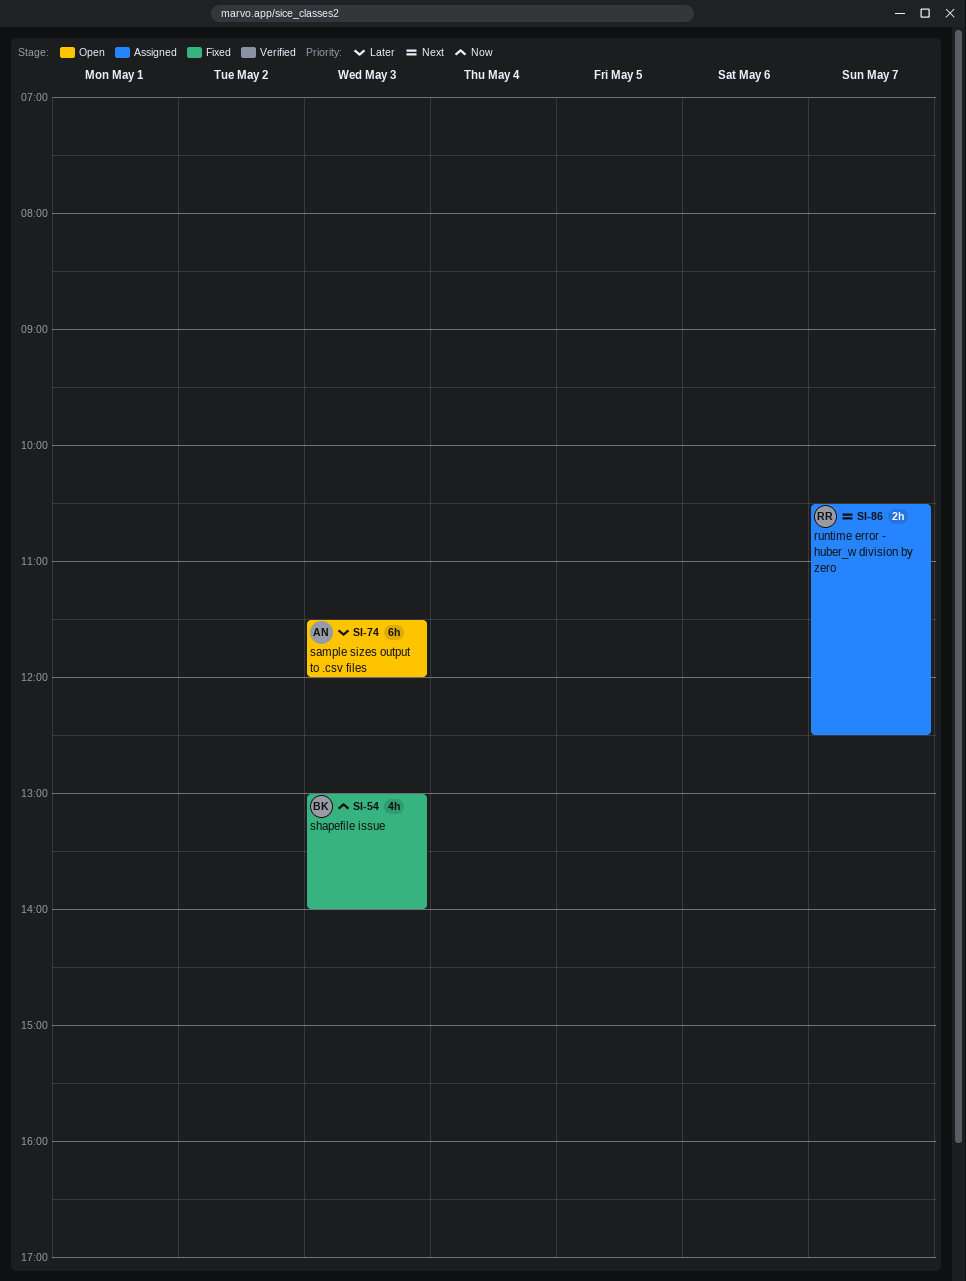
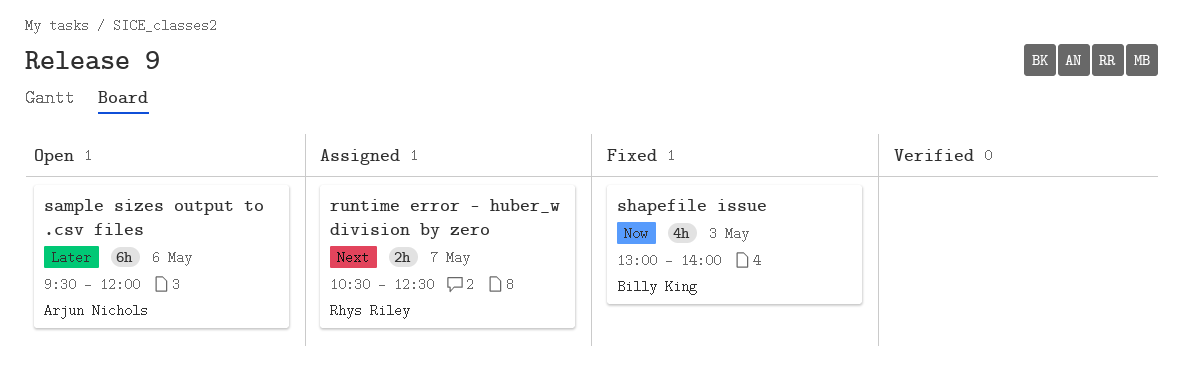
sample sizes output to .csv files, day: May 3 -> May 6
sample sizes output to .csv files, begins: 11:30 -> 09:30

